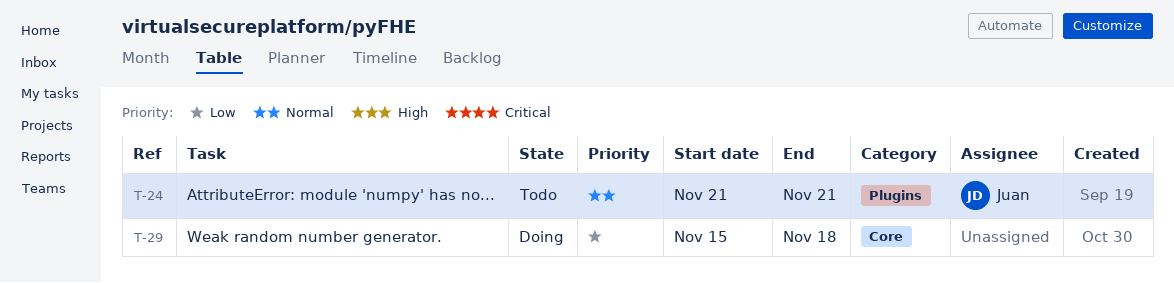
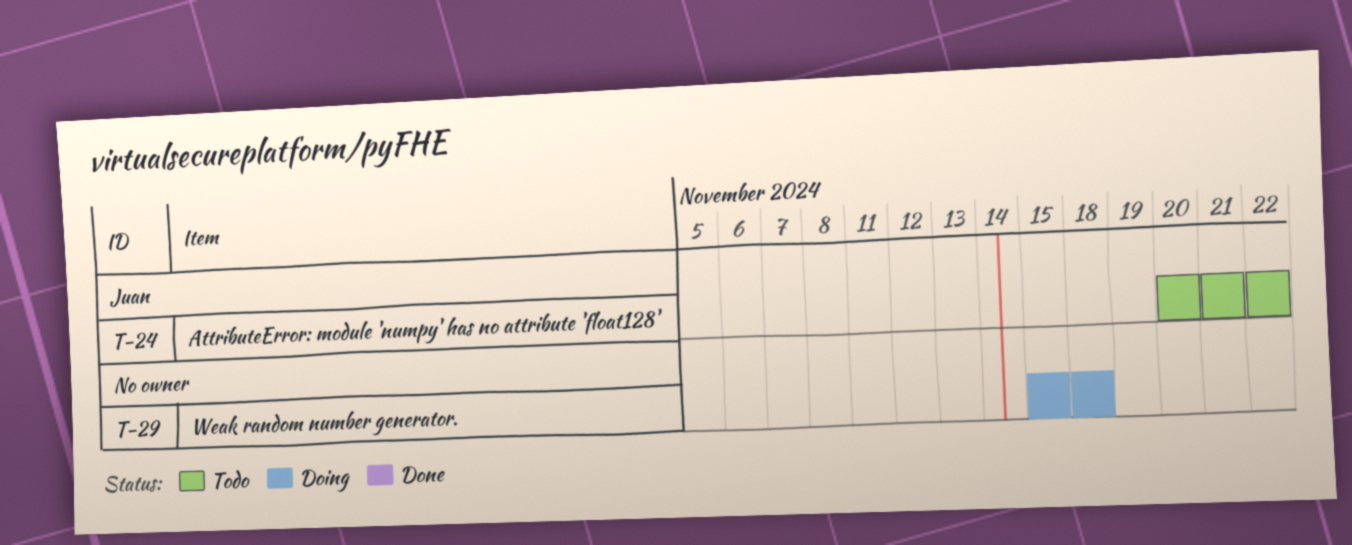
T-24, start: Nov 21 -> Nov 20
T-24, due: Nov 21 -> Nov 22

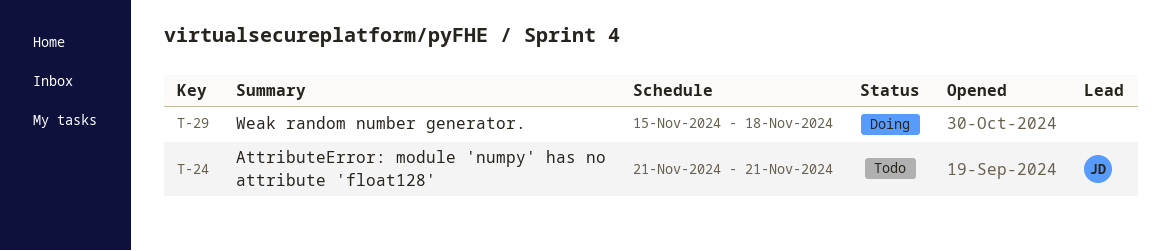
T-24, start: Nov 20 -> Nov 21
T-24, due: Nov 22 -> Nov 21

